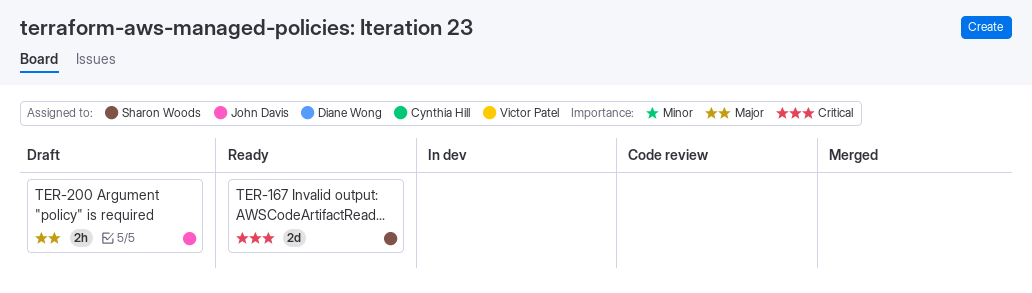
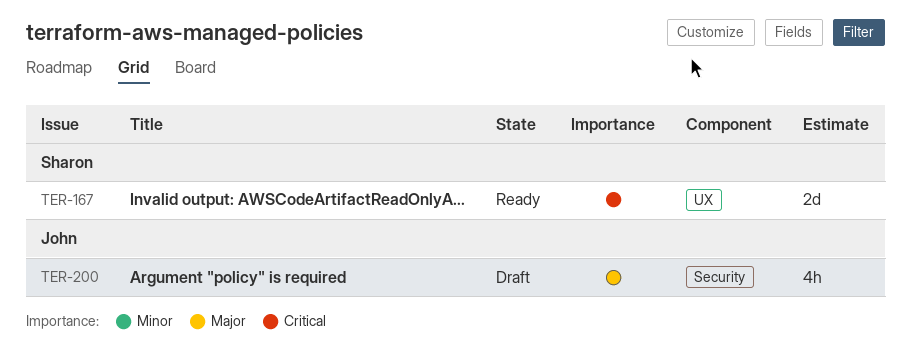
TER-200, estimate: 2h -> 4h

